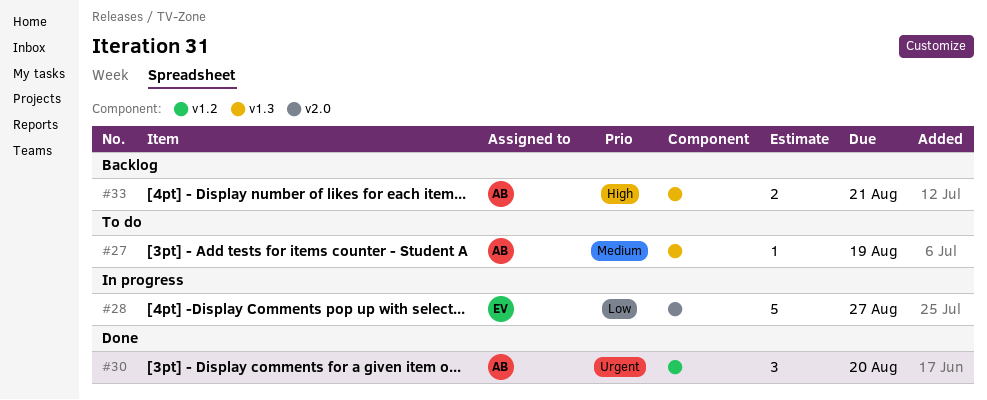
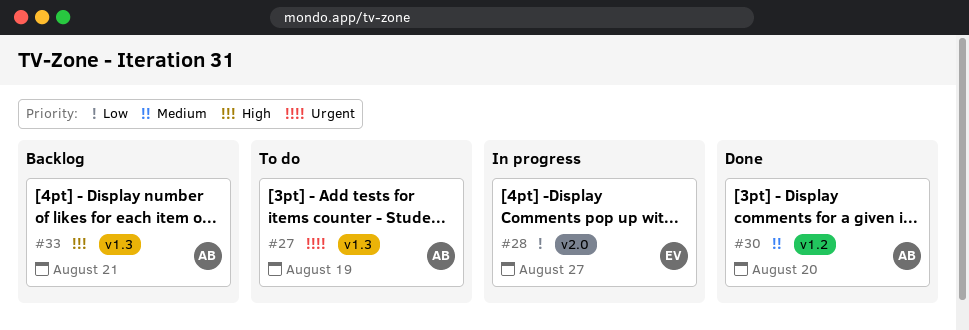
#27, priority: Medium -> Urgent
#30, priority: Urgent -> Medium

